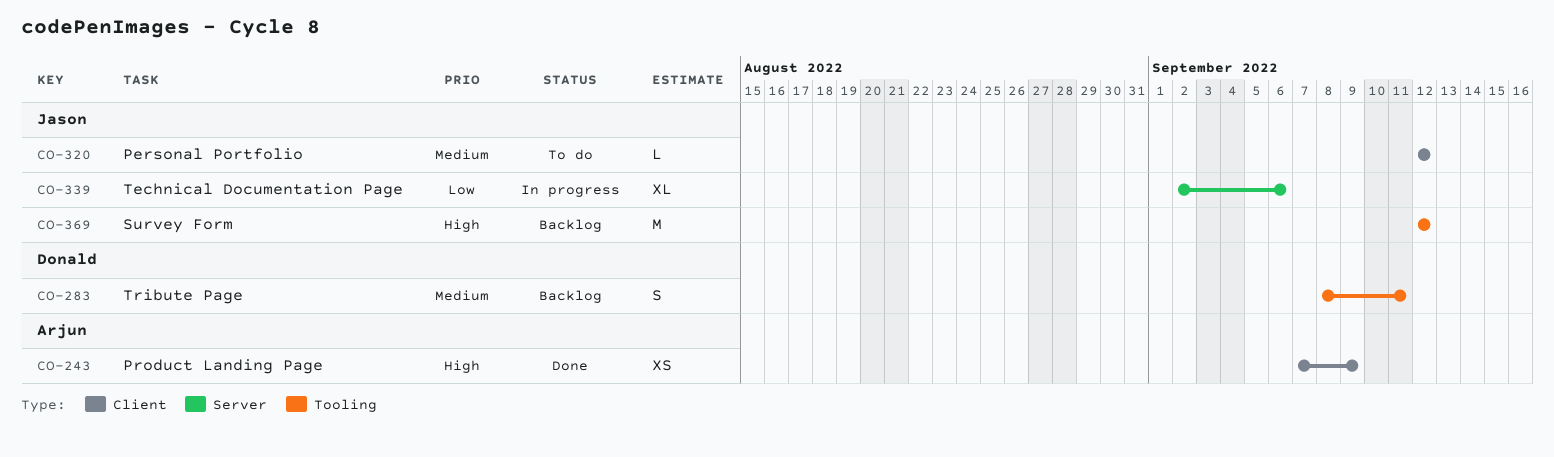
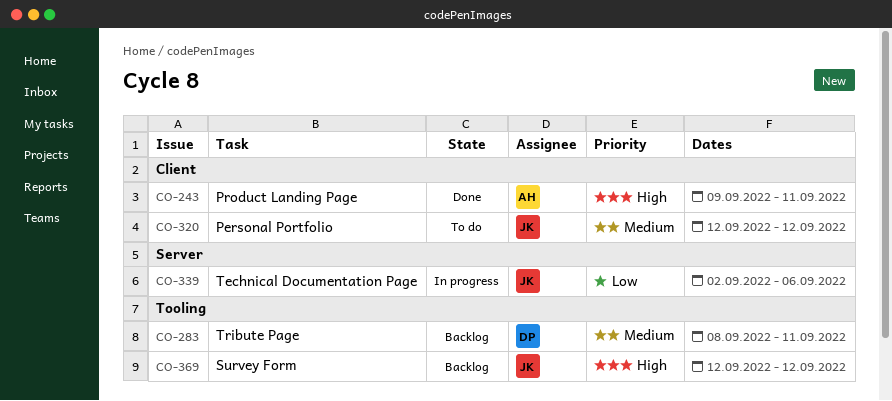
CO-243, start: Sep 7 -> Sep 9
CO-243, due: Sep 9 -> Sep 11

